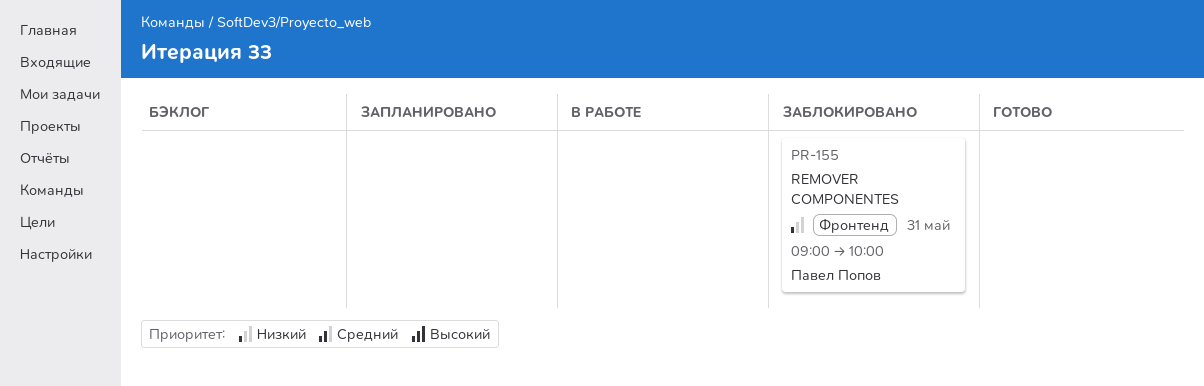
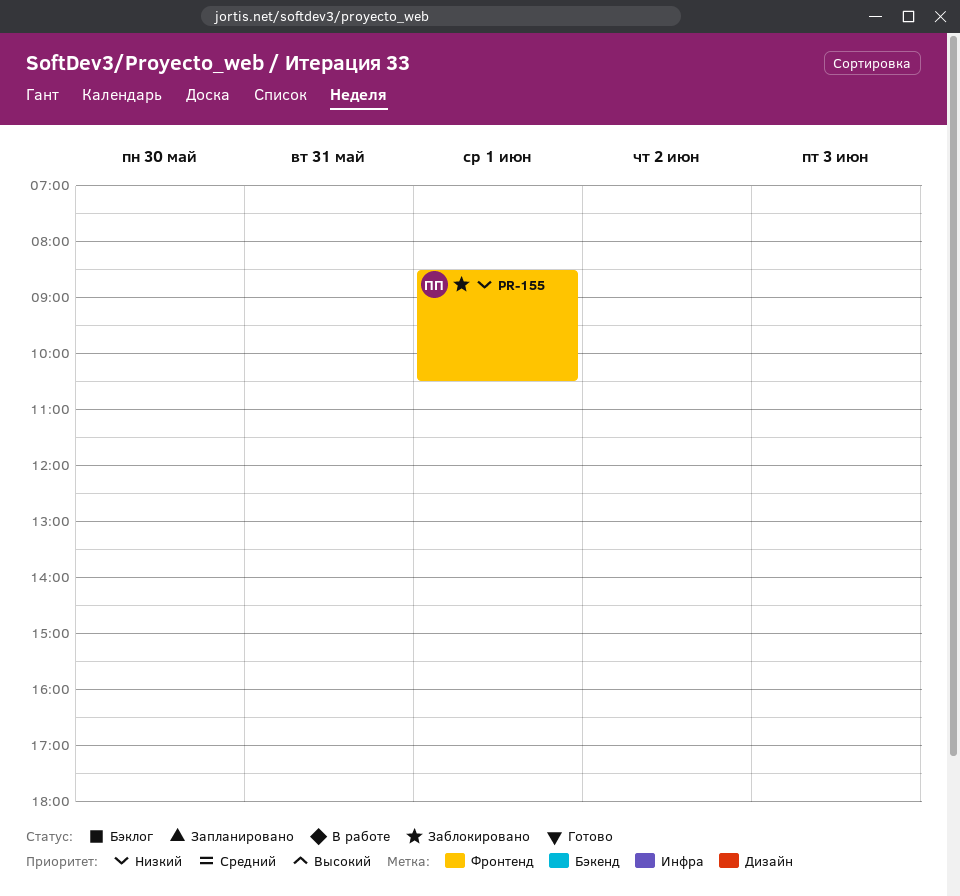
PR-155, day: May 31 -> Jun 1
PR-155, begins: 09:00 -> 08:30
PR-155, ends: 10:00 -> 10:30

